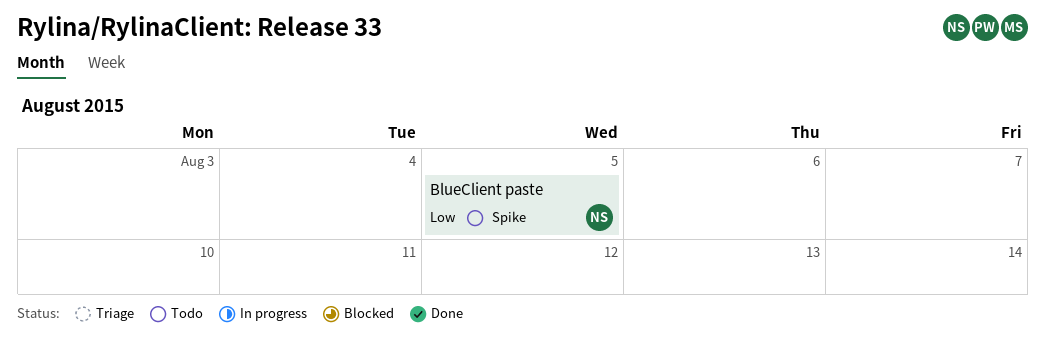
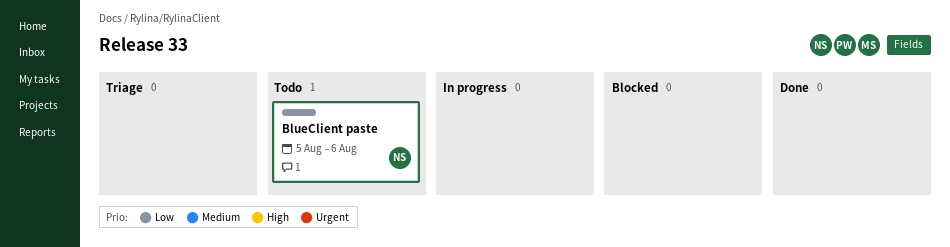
BlueClient paste, due: Aug 5 -> Aug 6

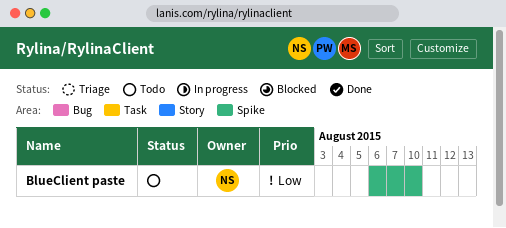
BlueClient paste, start: Aug 5 -> Aug 6
BlueClient paste, due: Aug 6 -> Aug 10

